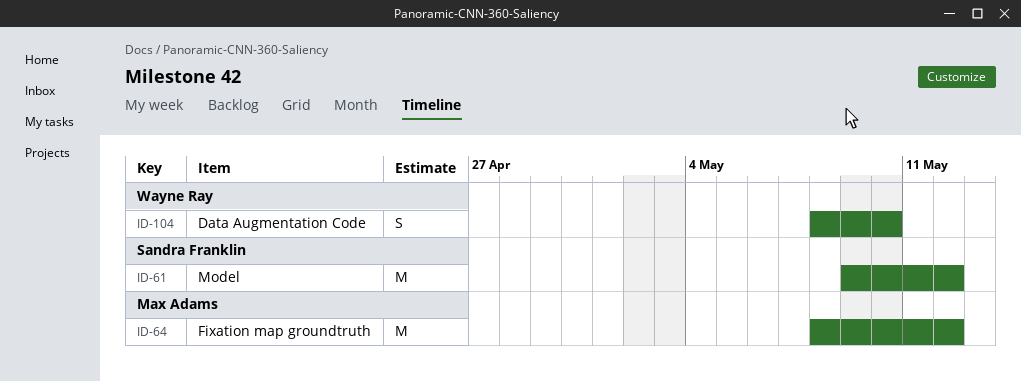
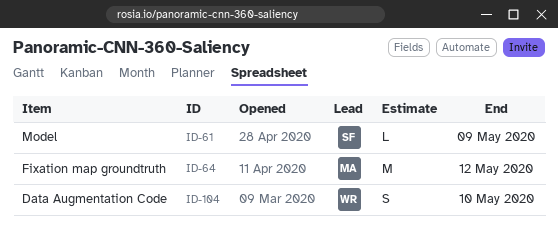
ID-61, estimate: M -> L
ID-61, due: May 12 -> May 9

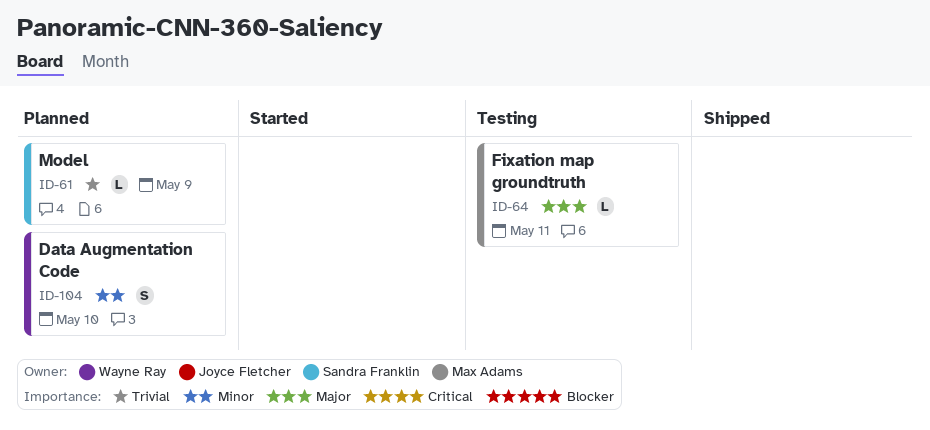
ID-64, estimate: M -> L
ID-64, due: May 12 -> May 11

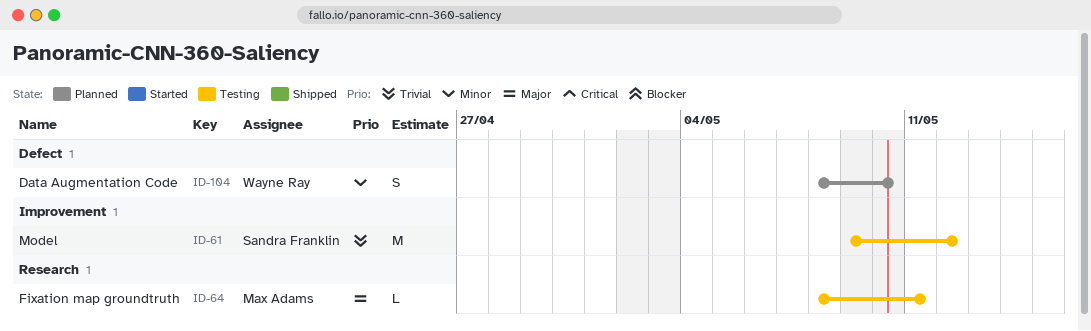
ID-61, status: Planned -> Testing
ID-61, estimate: L -> M
ID-61, due: May 9 -> May 12

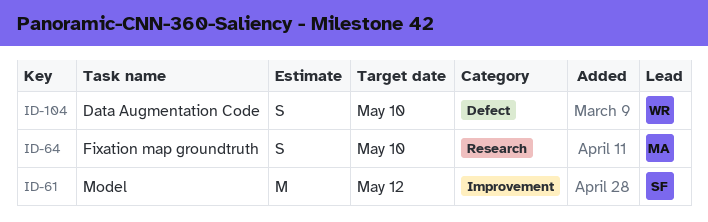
ID-64, estimate: L -> S
ID-64, due: May 11 -> May 10

